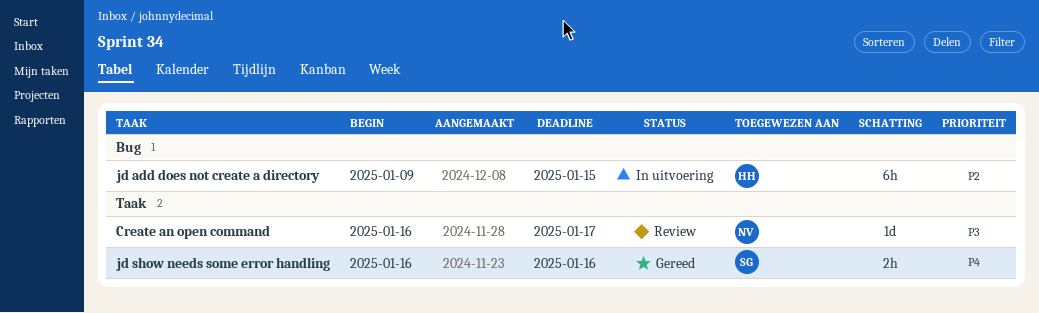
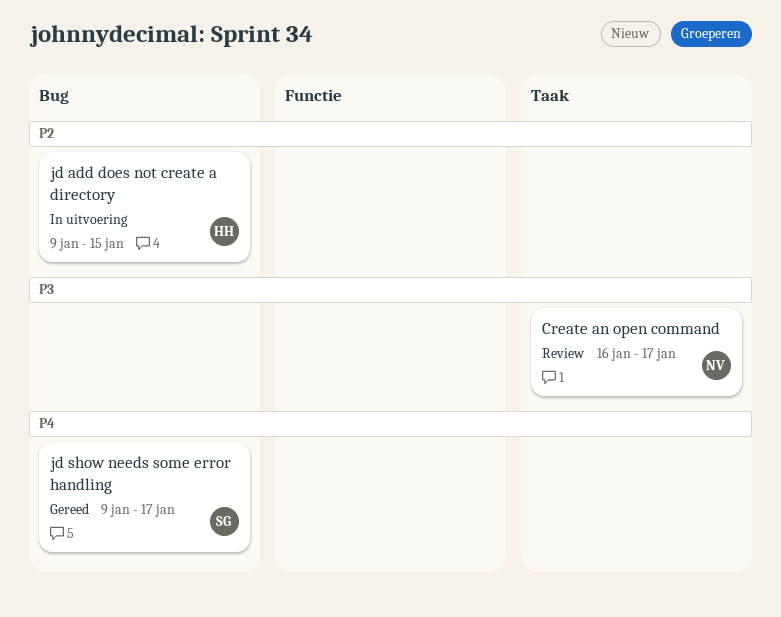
jd show needs some error handling, label: Taak -> Bug
jd show needs some error handling, start: Jan 16 -> Jan 9
jd show needs some error handling, due: Jan 16 -> Jan 17

